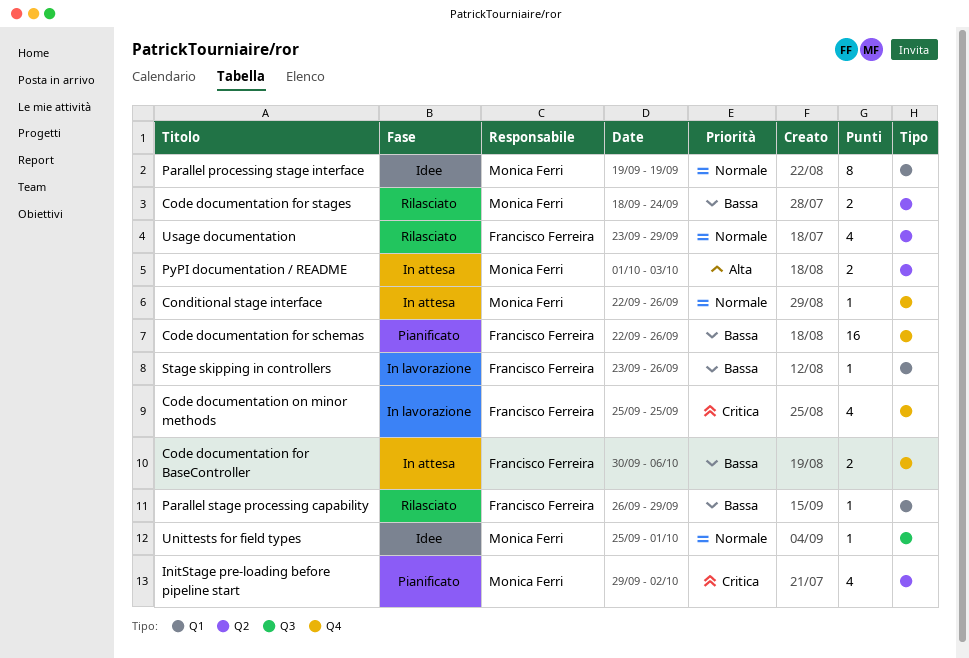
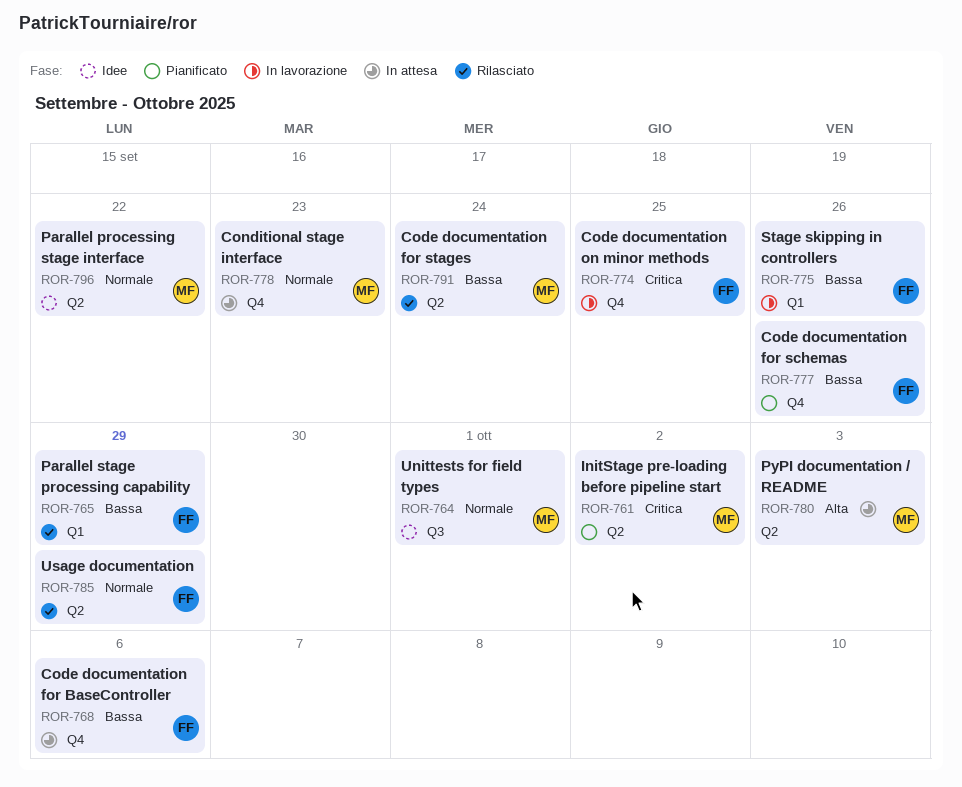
Conditional stage interface, due: Sep 26 -> Sep 23
Parallel processing stage interface, label: Q1 -> Q2
Parallel processing stage interface, due: Sep 19 -> Sep 22

